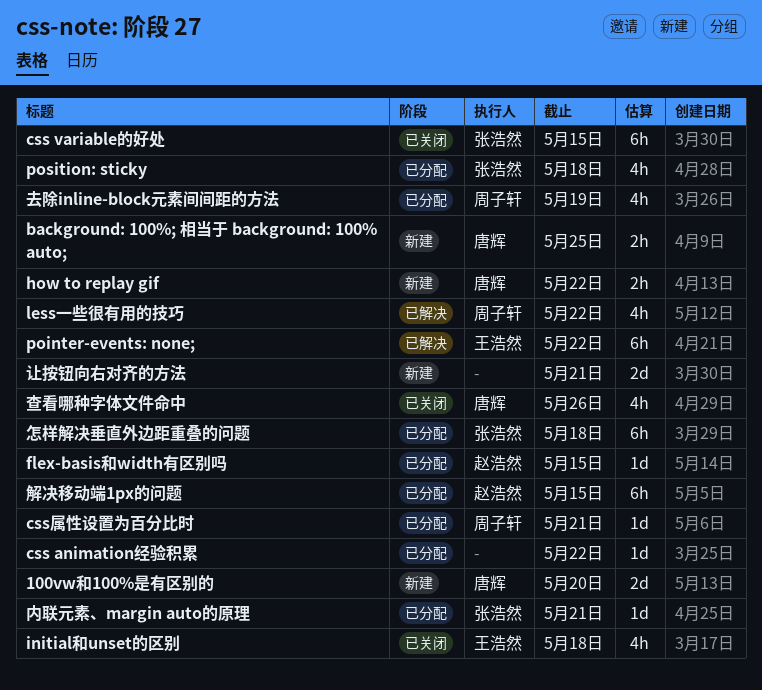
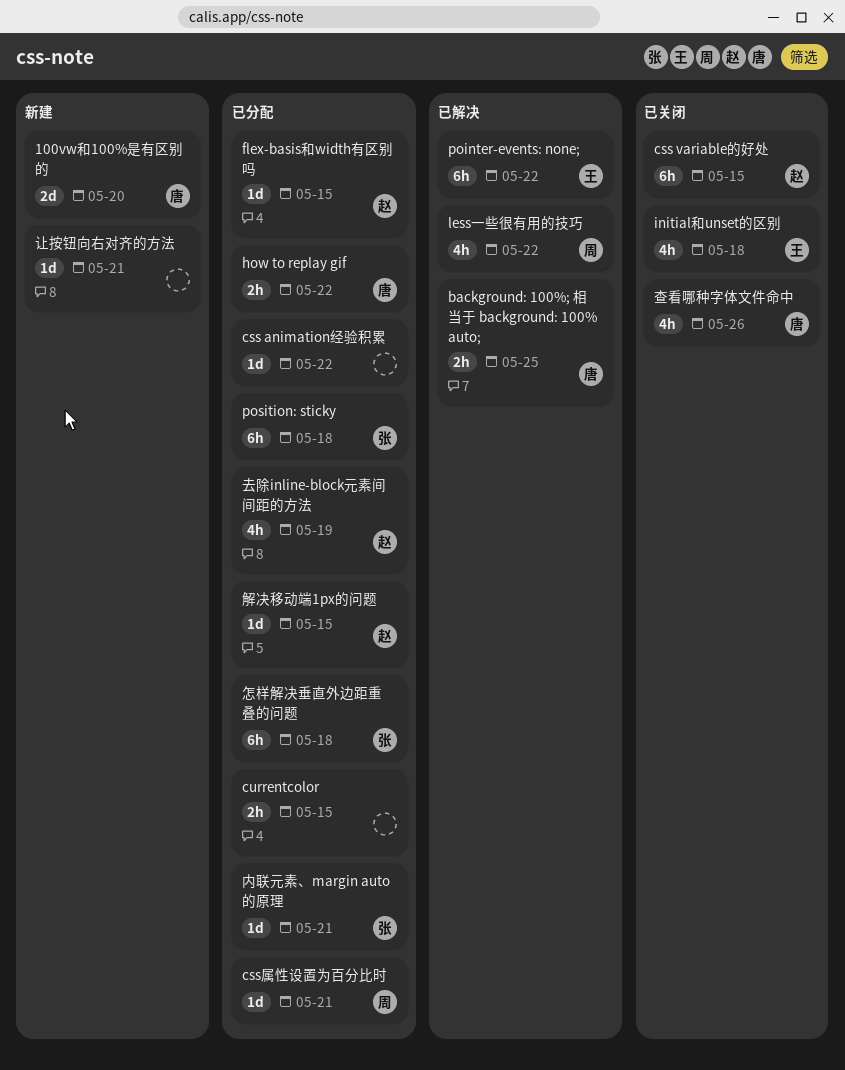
background: 100%; 相当于 background: 100% auto;, status: 新建 -> 已解决
css variable的好处, owner: 张浩然 -> 赵浩然
currentcolor: none -> present
how to replay gif, status: 新建 -> 已分配
position: sticky, estimate: 4h -> 6h
去除inline-block元素间间距的方法, owner: 周子轩 -> 赵浩然
解决移动端1px的问题, estimate: 6h -> 1d
让按钮向右对齐的方法, estimate: 2d -> 1d

